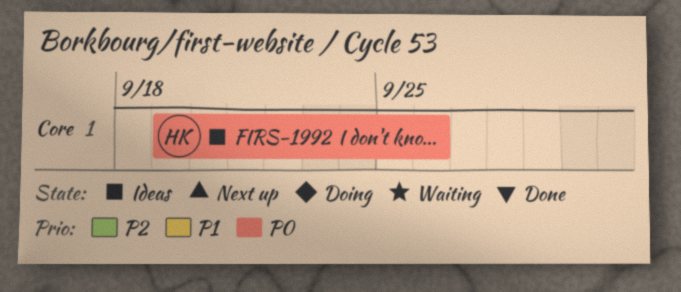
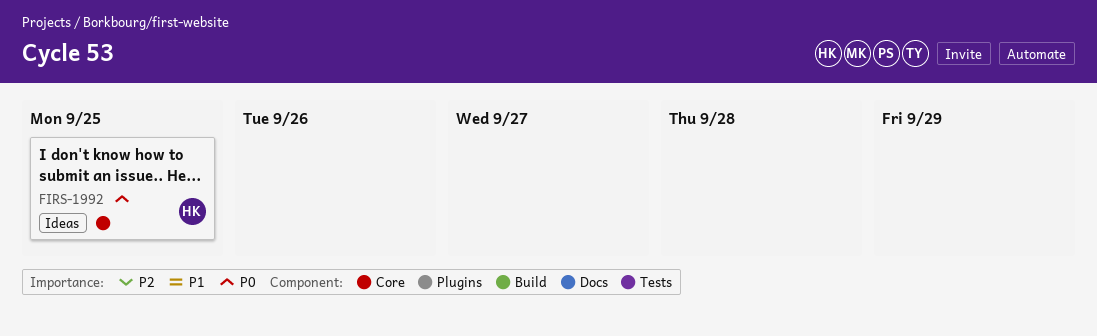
FIRS-1992, due: Sep 26 -> Sep 25

